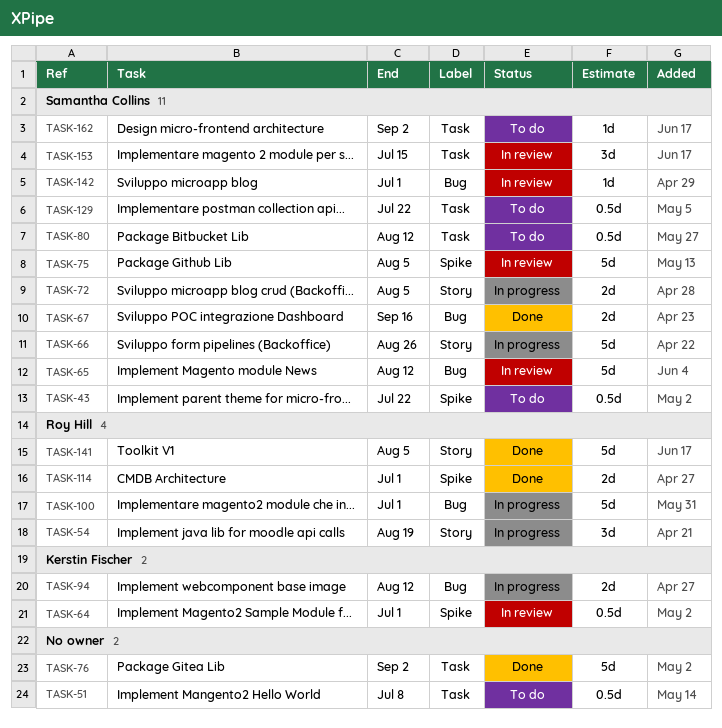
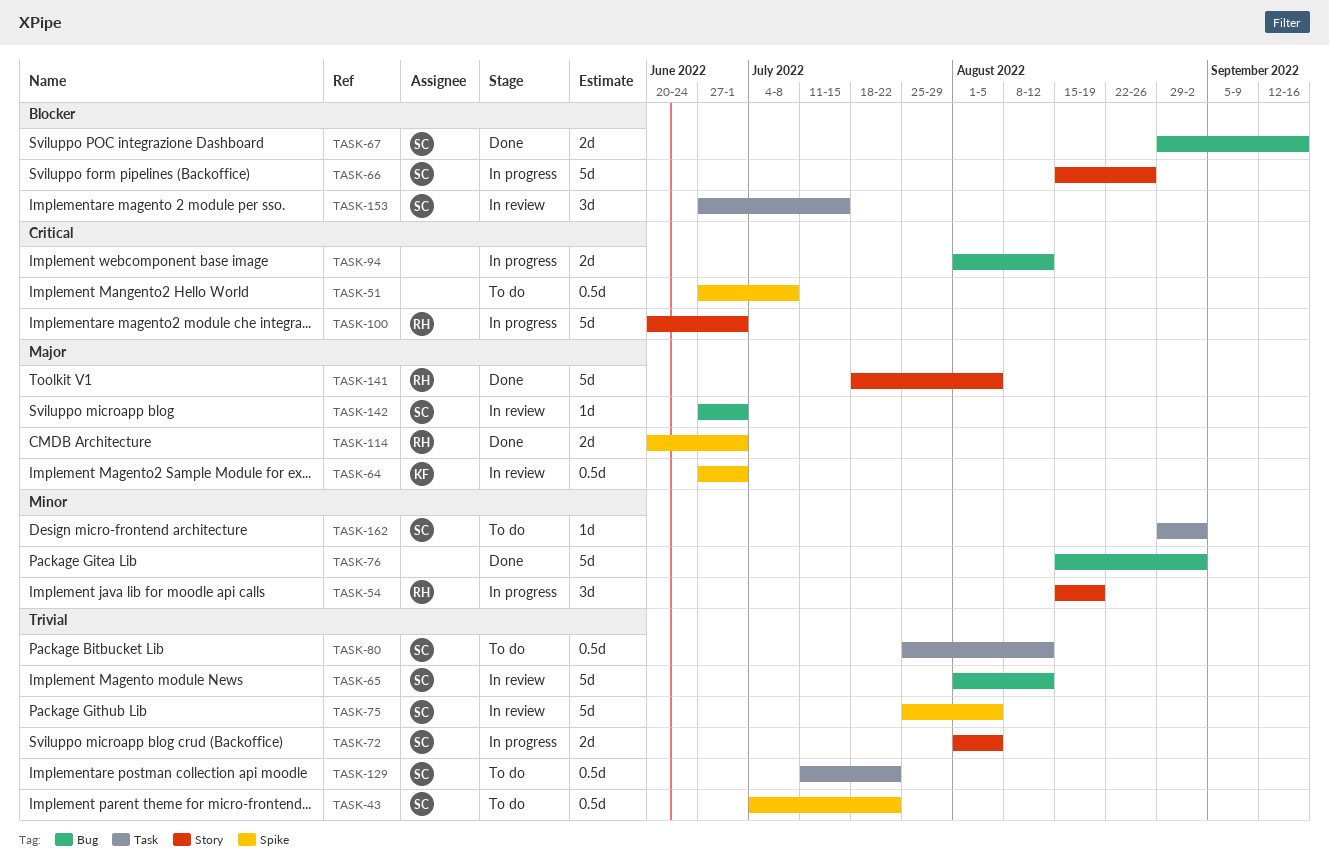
TASK-51, label: Task -> Spike
TASK-76, label: Task -> Bug
TASK-94, owner: Kerstin Fischer -> none
TASK-100, label: Bug -> Story

